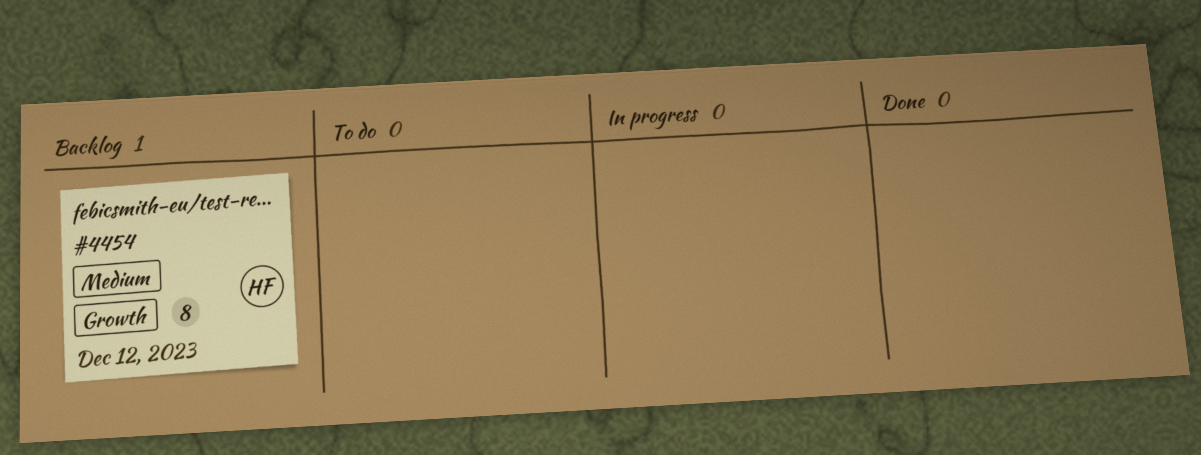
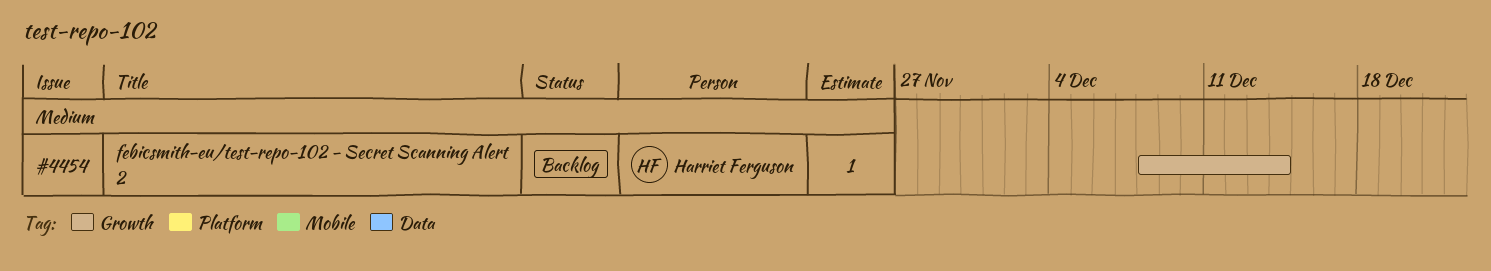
#4454, estimate: 8 -> 1
#4454, due: Dec 12 -> Dec 14

